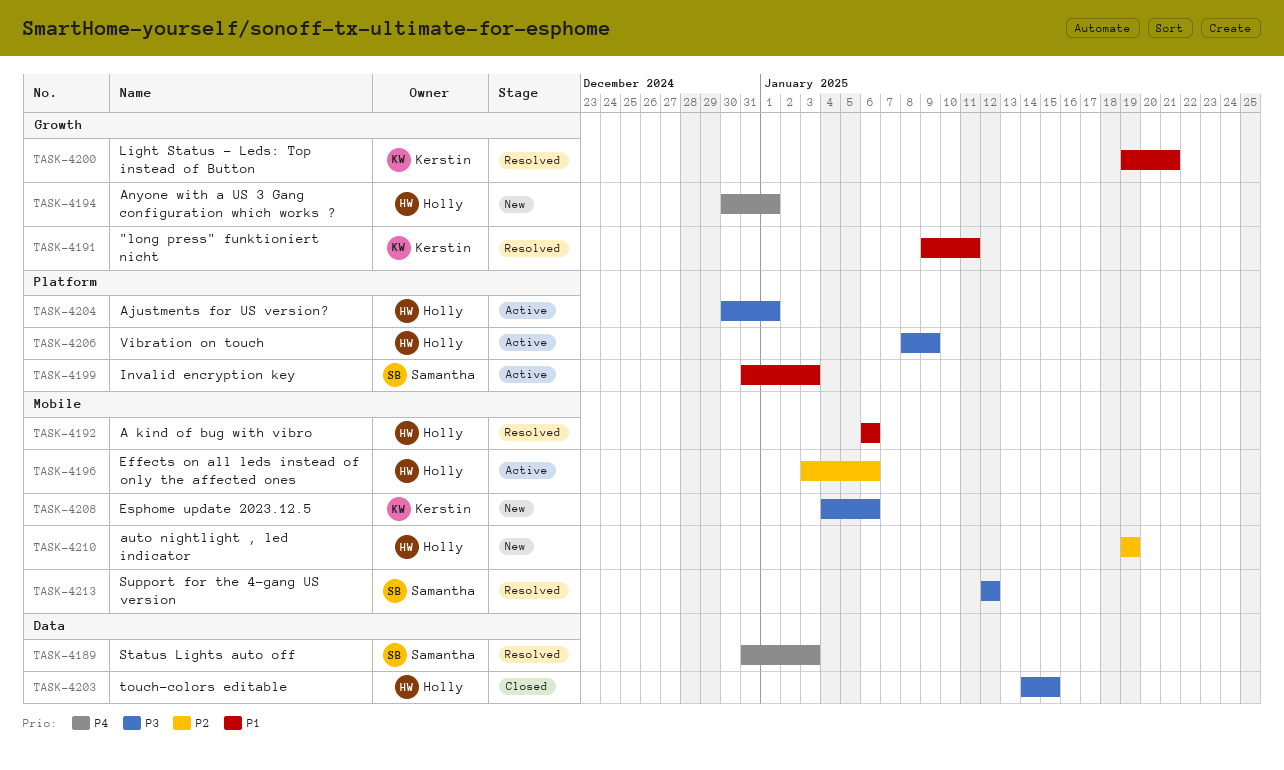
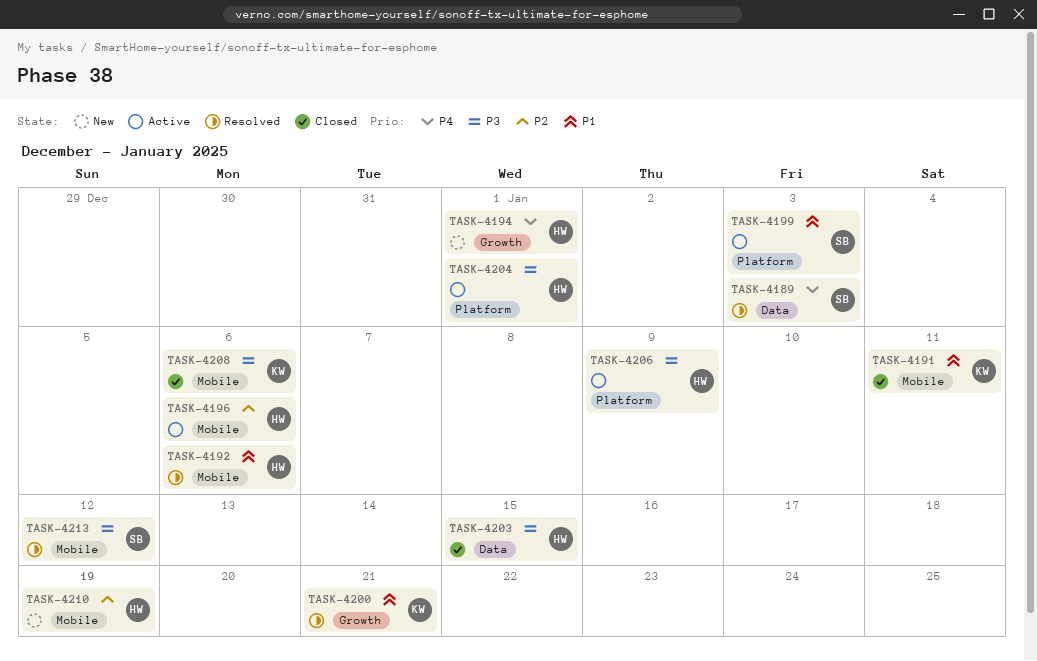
TASK-4191, status: Resolved -> Closed
TASK-4191, label: Growth -> Mobile
TASK-4208, status: New -> Closed

